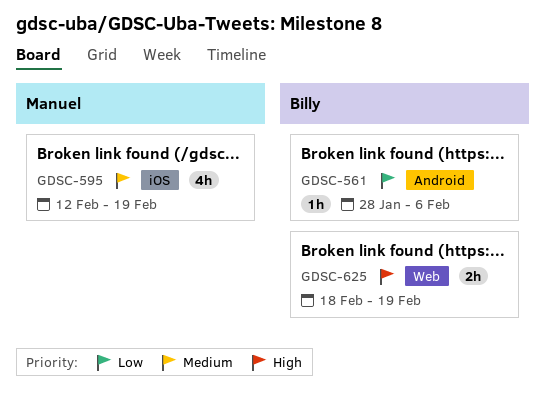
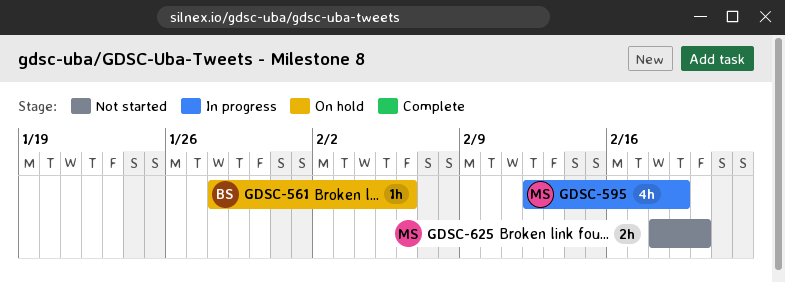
GDSC-625, owner: Billy -> Manuel
GDSC-625, due: Feb 19 -> Feb 20

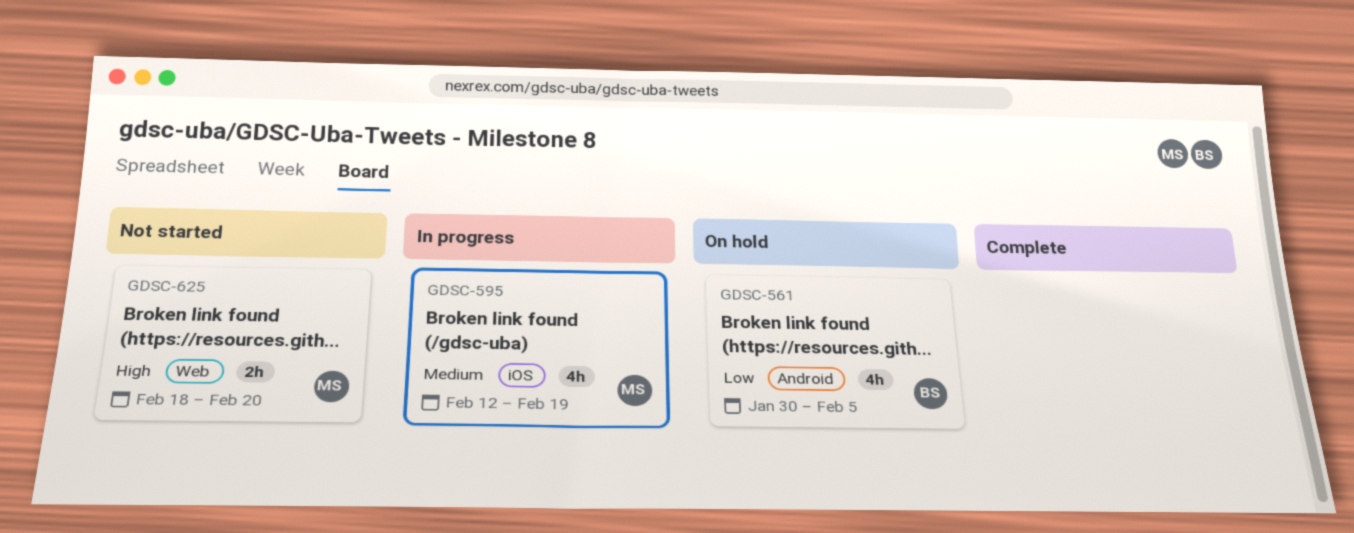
GDSC-561, estimate: 1h -> 4h
GDSC-561, start: Jan 28 -> Jan 30
GDSC-561, due: Feb 6 -> Feb 5

